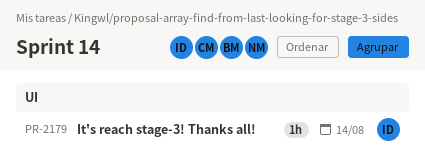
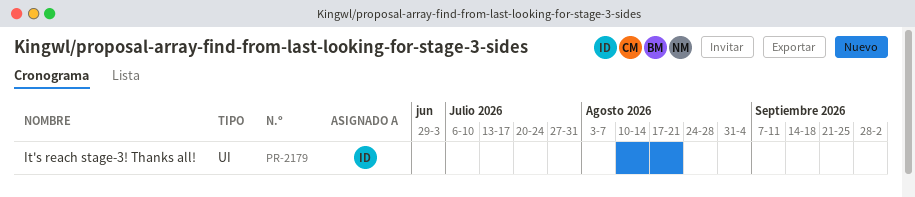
PR-2179, due: Aug 14 -> Aug 21

